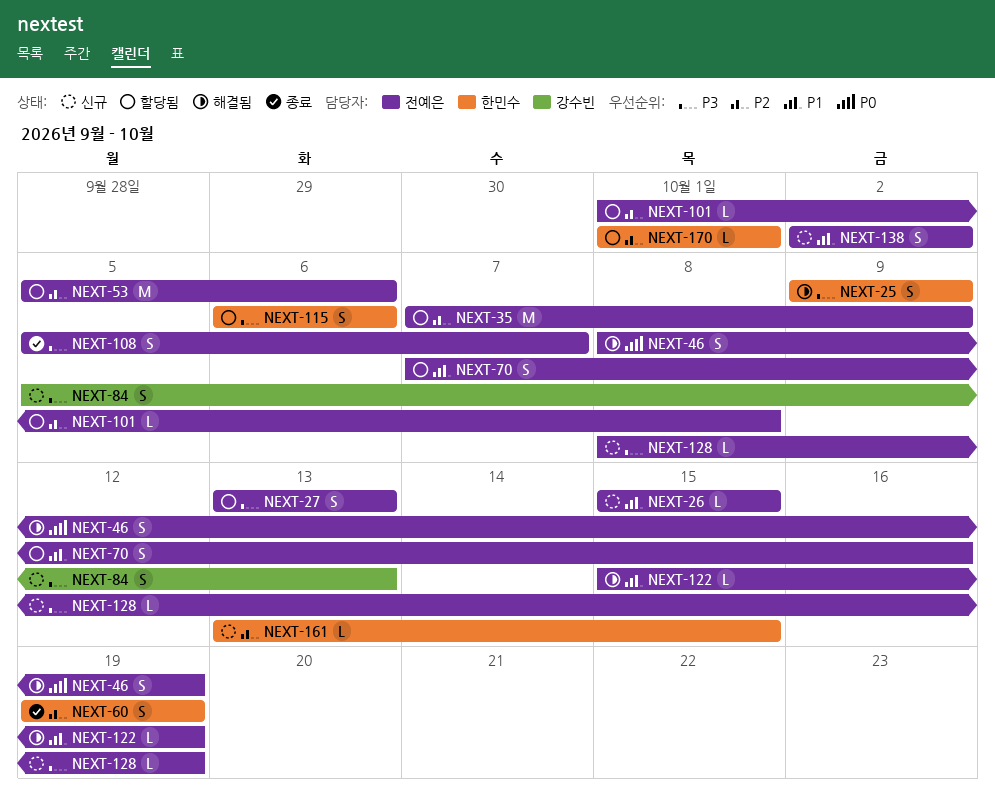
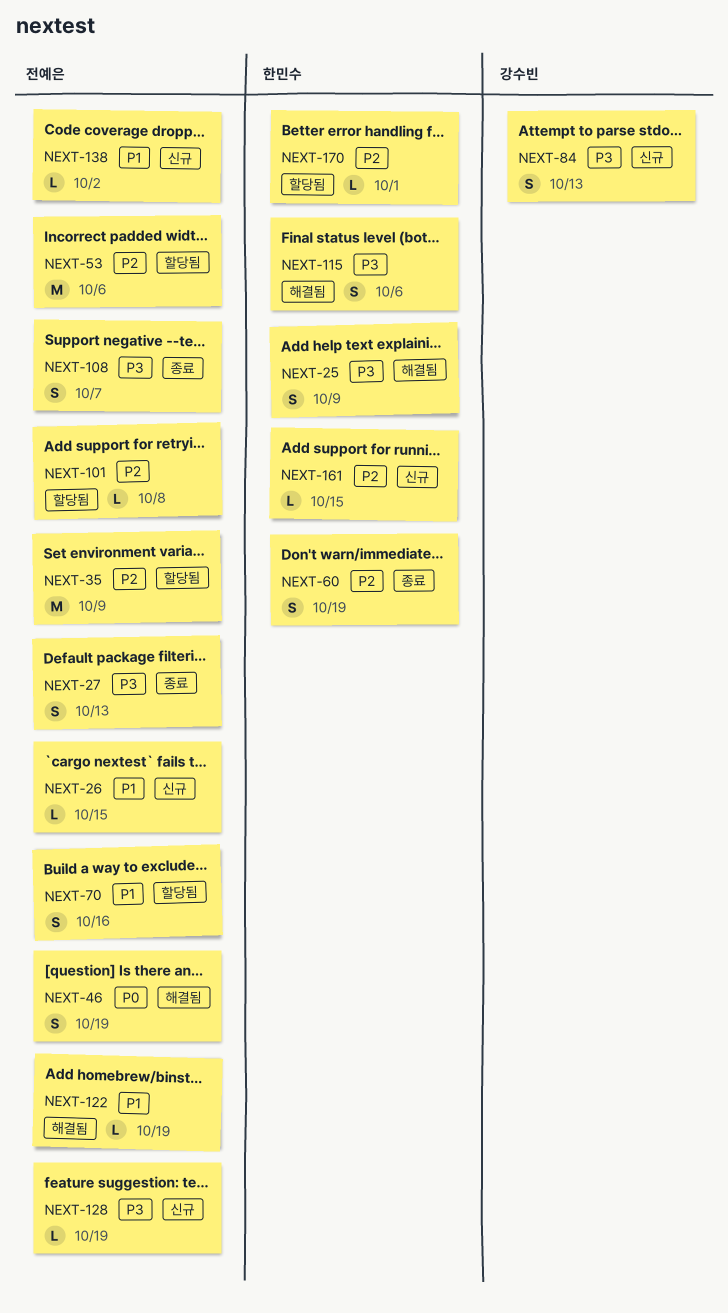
NEXT-27, status: 할당됨 -> 종료
NEXT-115, status: 할당됨 -> 해결됨
NEXT-138, estimate: S -> L

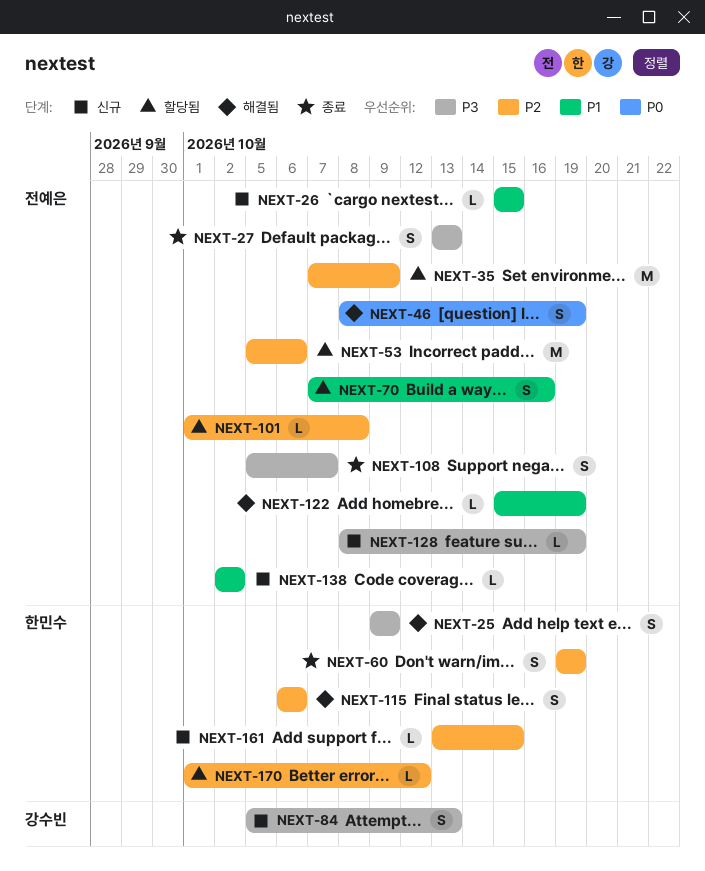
NEXT-115, priority: P3 -> P2
NEXT-170, due: Oct 1 -> Oct 12

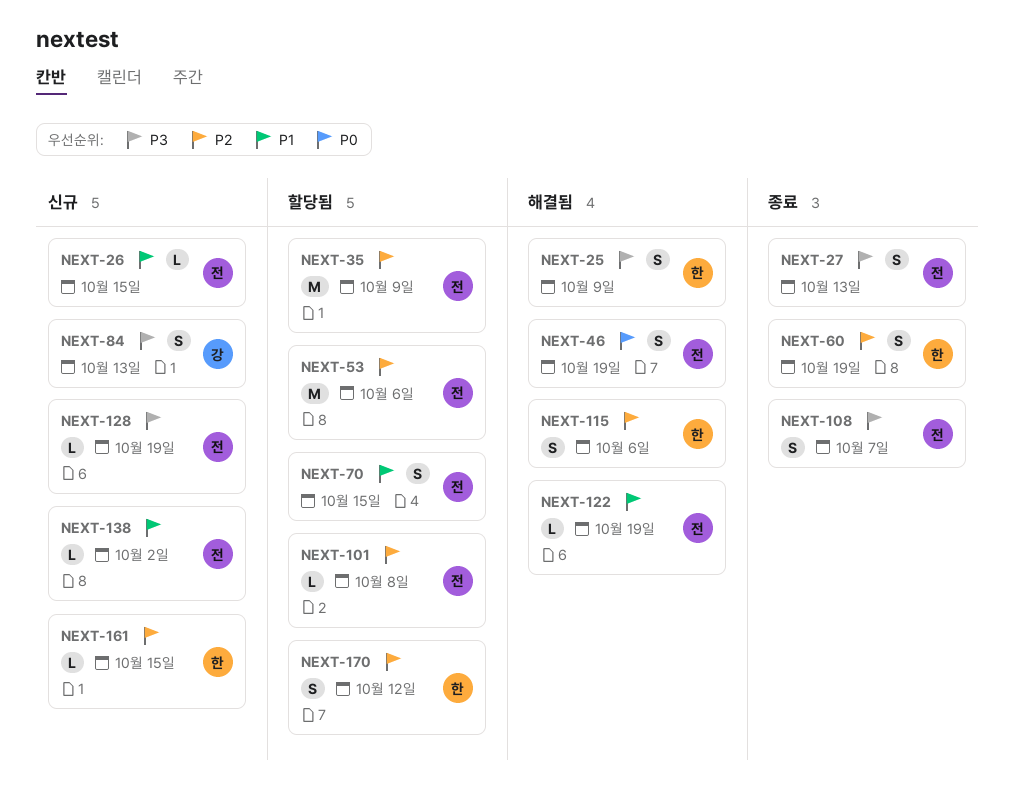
NEXT-70, due: Oct 16 -> Oct 15
NEXT-170, estimate: L -> S

